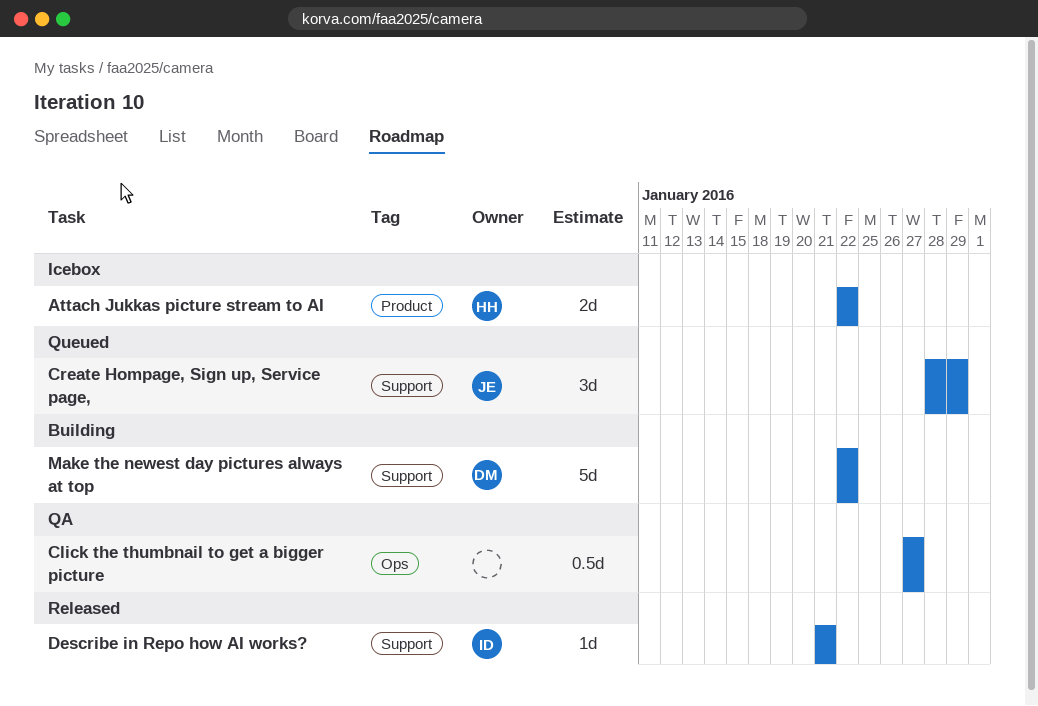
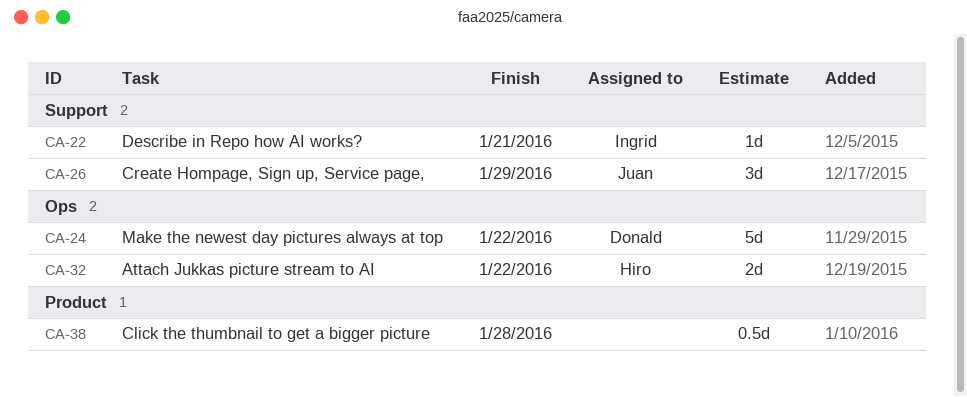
Attach Jukkas picture stream to AI, label: Product -> Ops
Click the thumbnail to get a bigger picture, label: Ops -> Product
Click the thumbnail to get a bigger picture, due: Jan 27 -> Jan 28
Make the newest day pictures always at top, label: Support -> Ops

